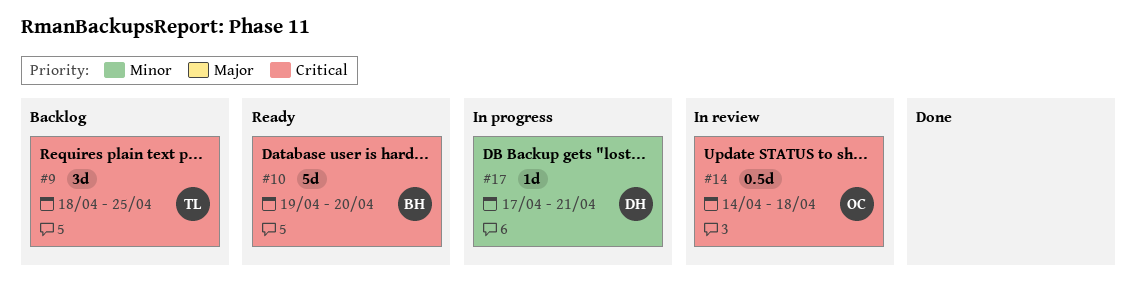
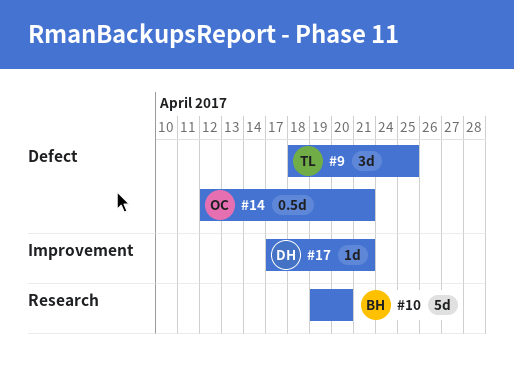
#14, start: Apr 14 -> Apr 12
#14, due: Apr 18 -> Apr 21

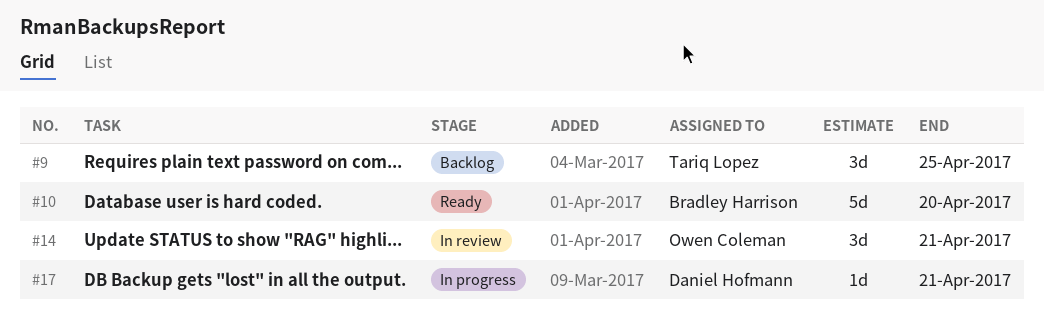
#14, estimate: 0.5d -> 3d

